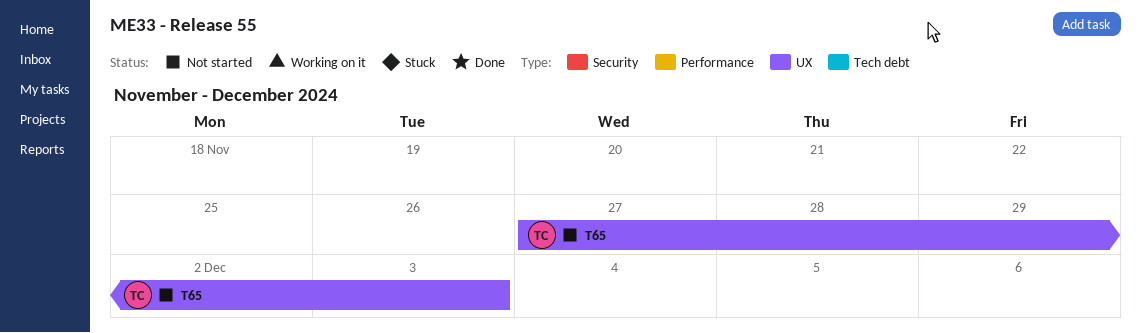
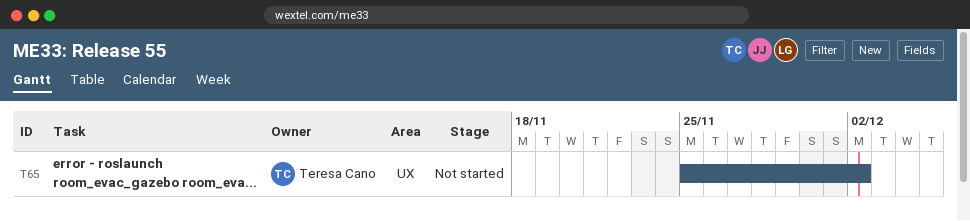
T65, start: Nov 27 -> Nov 25
T65, due: Dec 3 -> Dec 2

